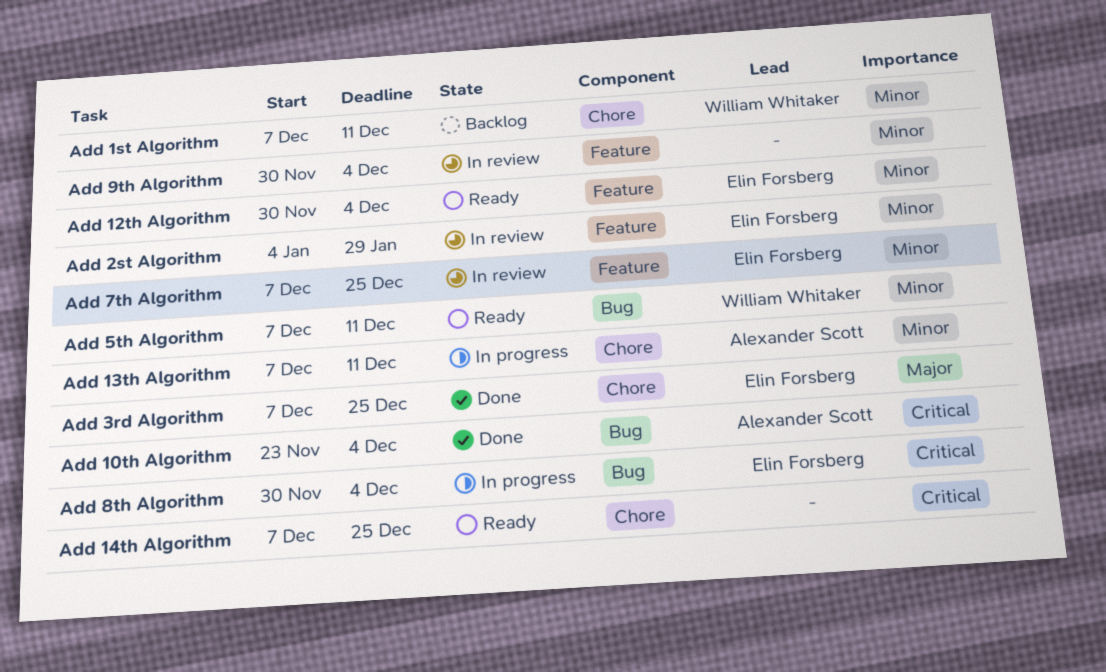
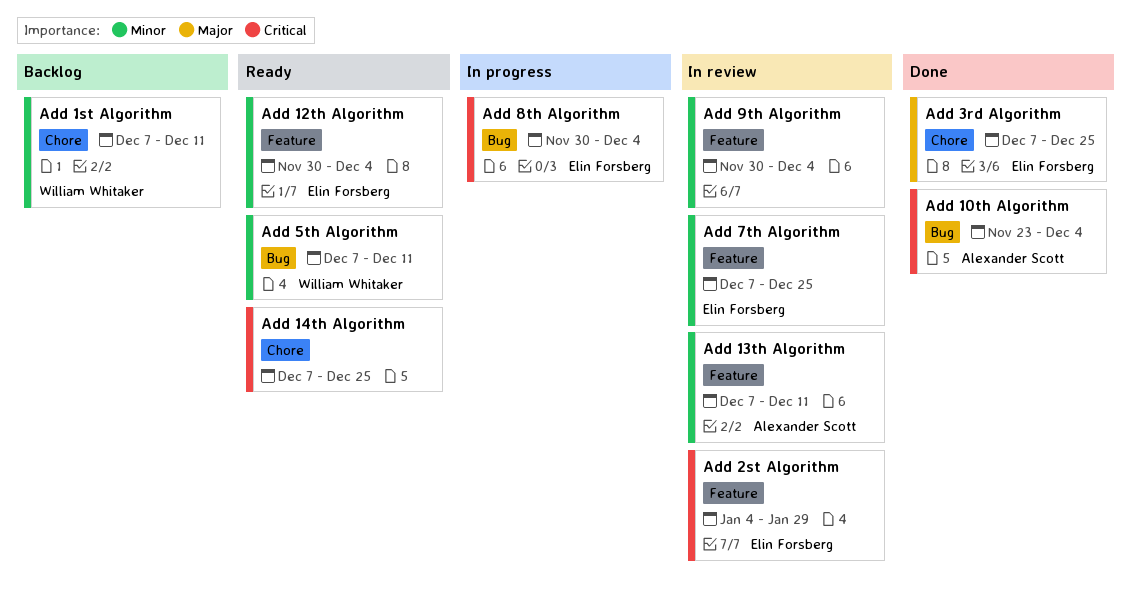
Add 13th Algorithm, status: In progress -> In review
Add 13th Algorithm, label: Chore -> Feature
Add 2st Algorithm, priority: Minor -> Critical

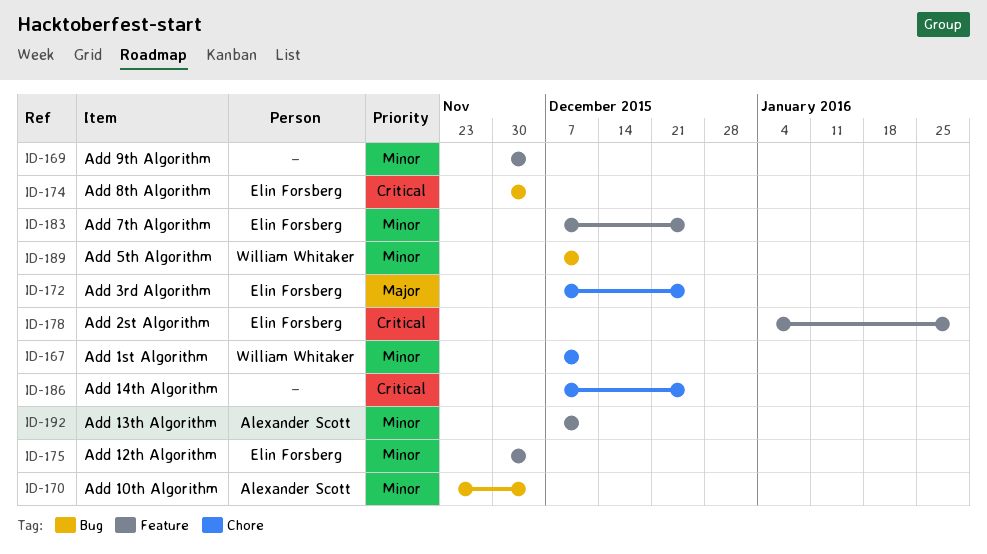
Add 10th Algorithm, priority: Critical -> Minor

